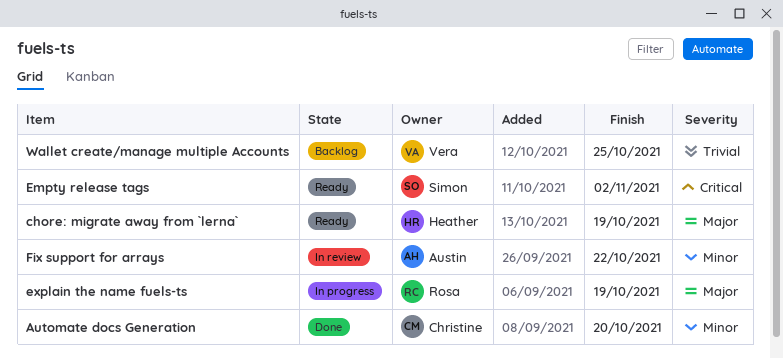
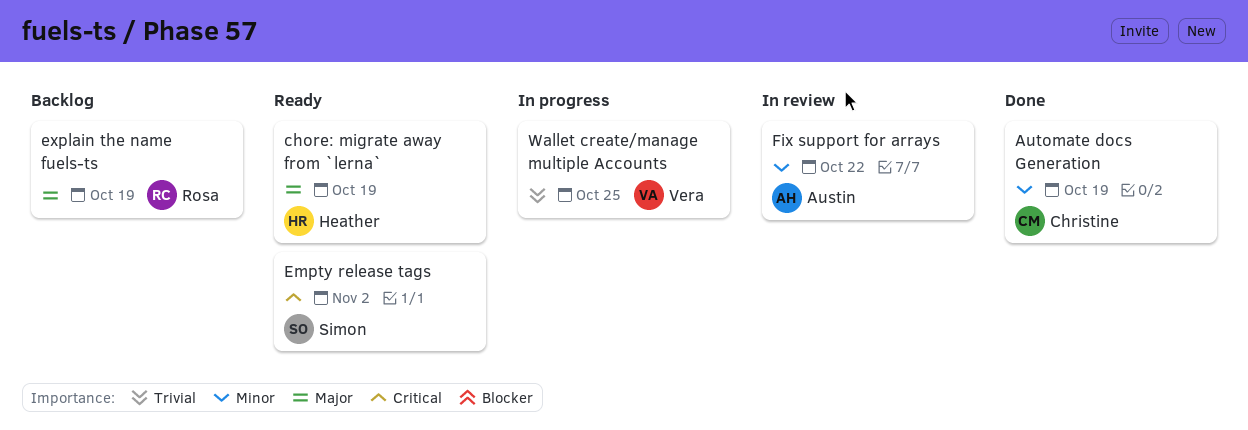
Automate docs Generation, due: Oct 20 -> Oct 19
explain the name fuels-ts, status: In progress -> Backlog
Wallet create/manage multiple Accounts, status: Backlog -> In progress

